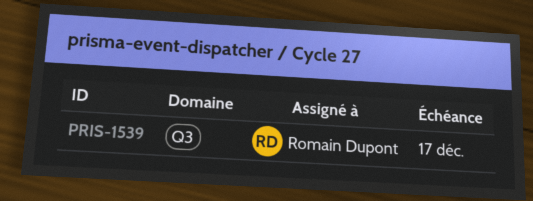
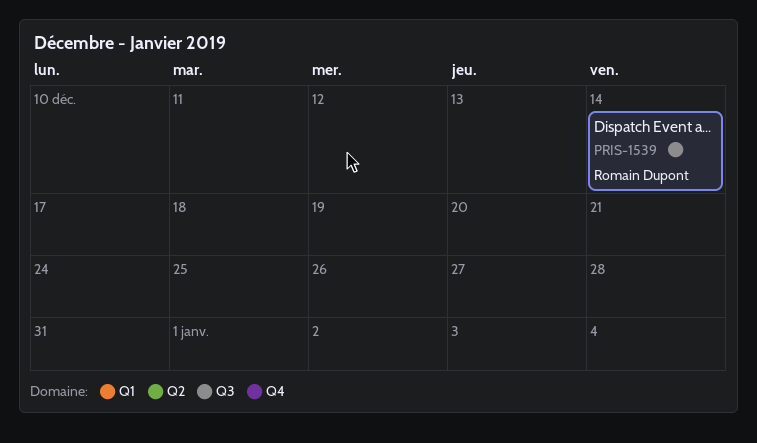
PRIS-1539, due: Dec 17 -> Dec 14

